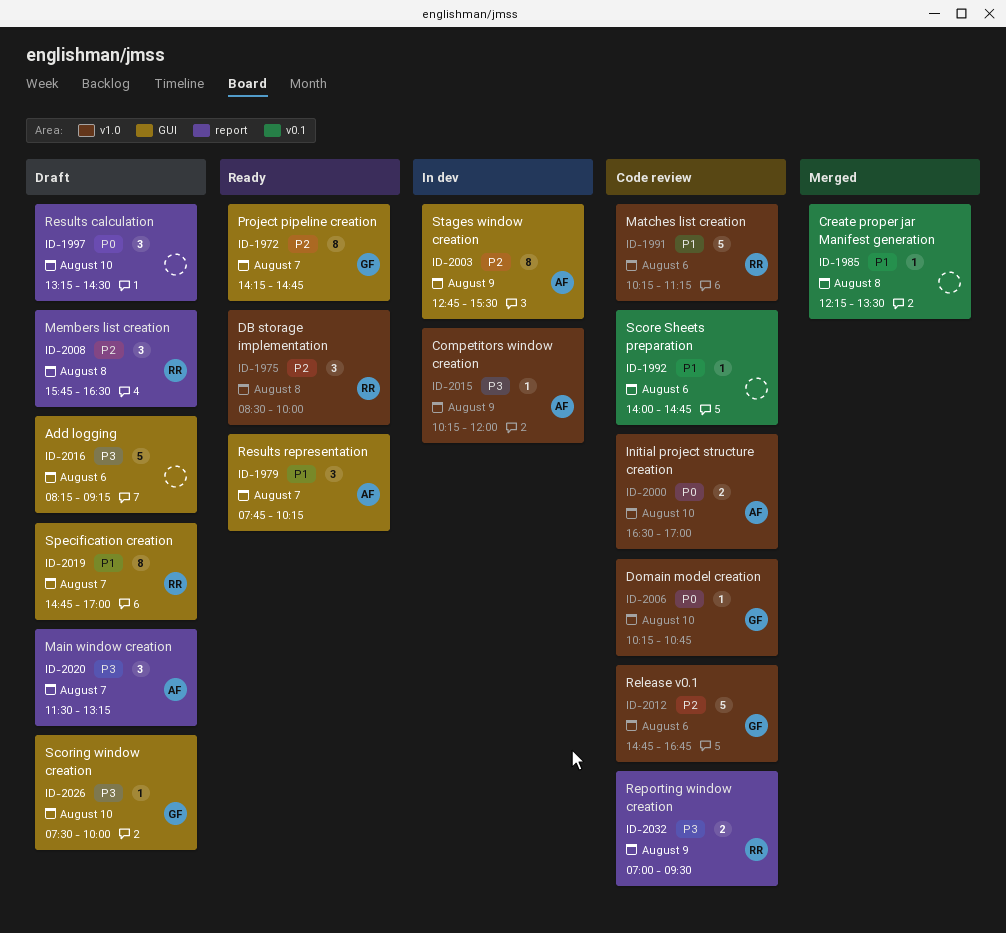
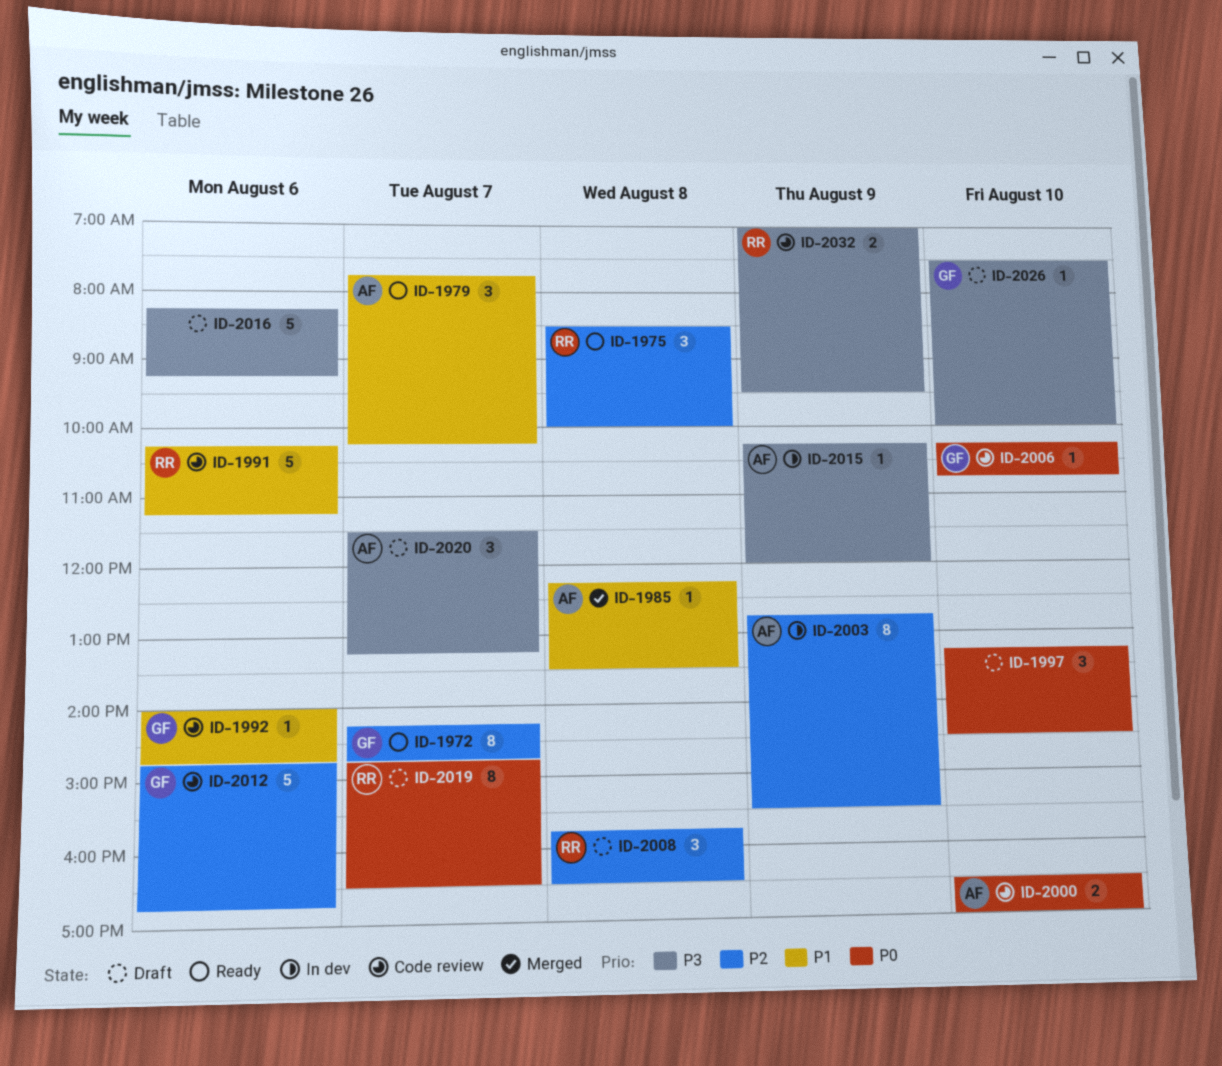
ID-1985, owner: none -> AF
ID-1992, owner: none -> GF
ID-2019, priority: P1 -> P0
ID-2019, ends: 17:00 -> 16:30

